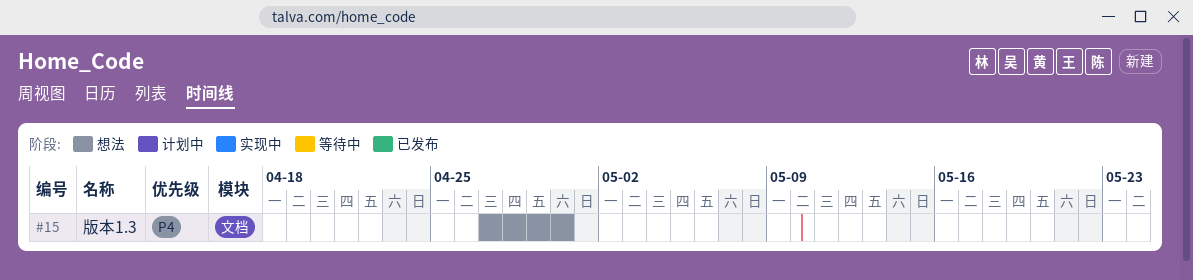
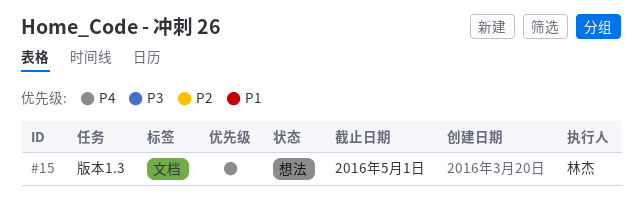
#15, due: Apr 30 -> May 1

